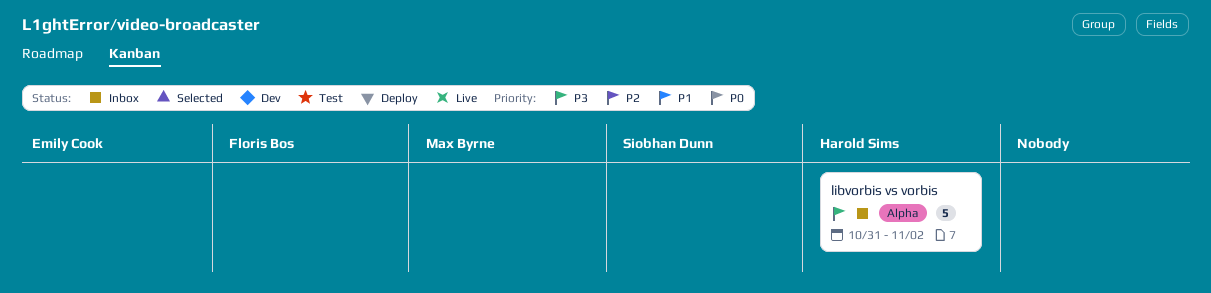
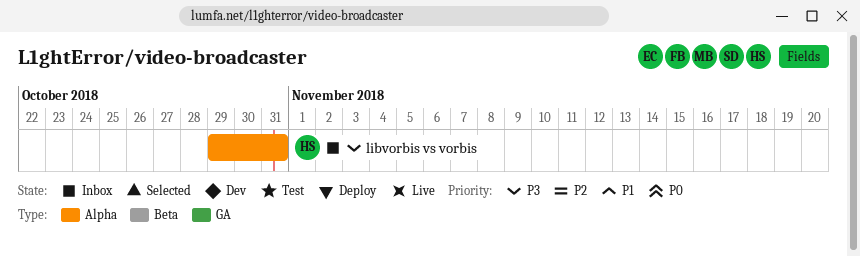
libvorbis vs vorbis, start: Oct 31 -> Oct 29
libvorbis vs vorbis, due: Nov 2 -> Oct 31

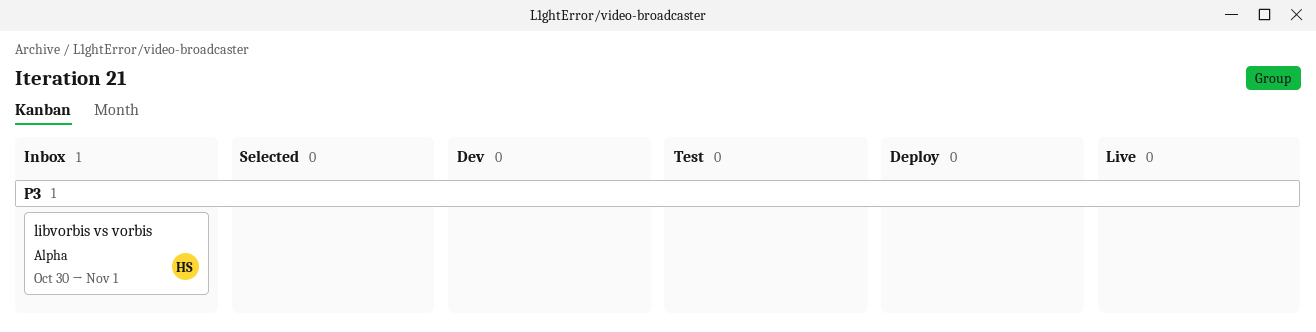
libvorbis vs vorbis, start: Oct 29 -> Oct 30
libvorbis vs vorbis, due: Oct 31 -> Nov 1

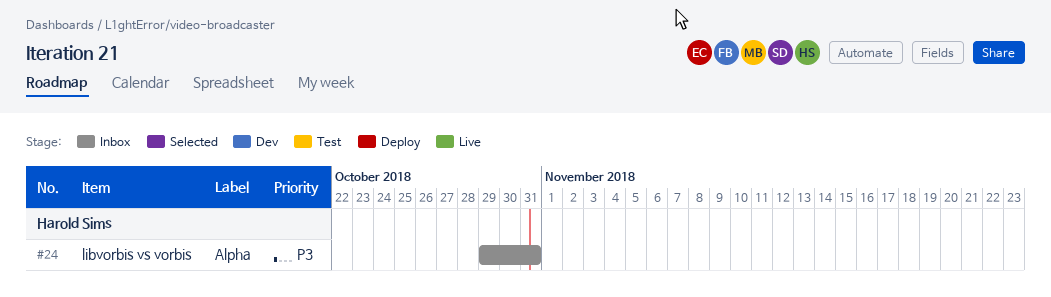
libvorbis vs vorbis, start: Oct 30 -> Oct 29
libvorbis vs vorbis, due: Nov 1 -> Oct 31

